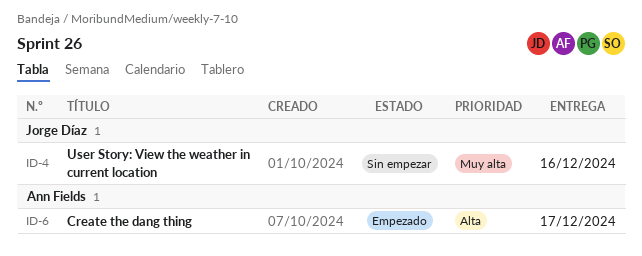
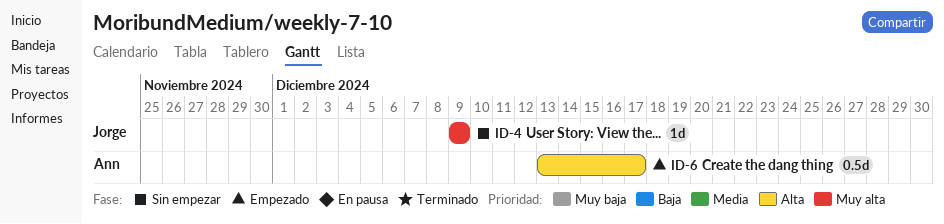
ID-4, due: Dec 16 -> Dec 9

